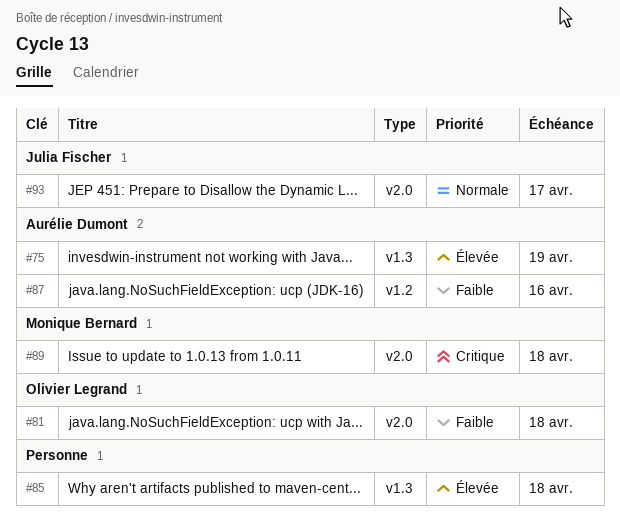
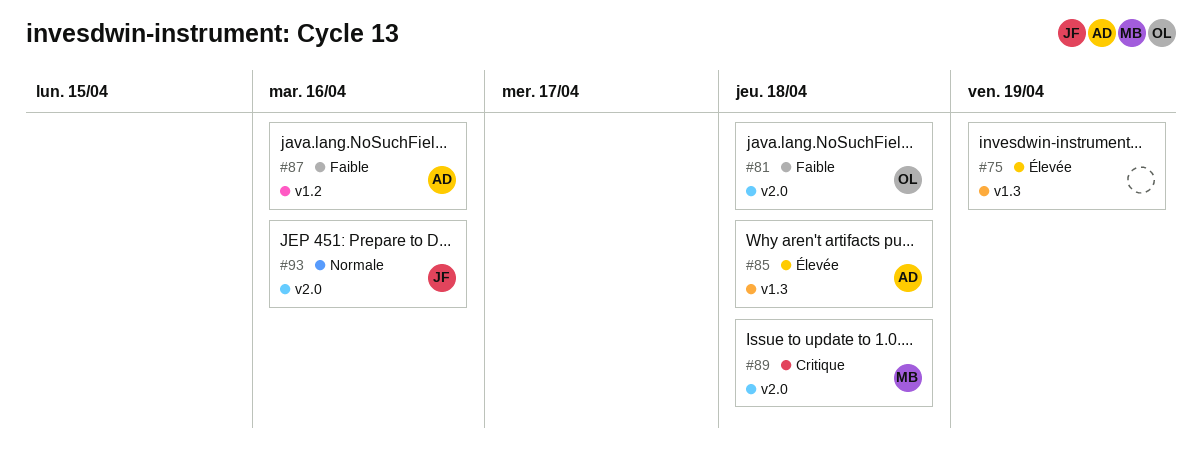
#75, owner: Aurélie Dumont -> none
#85, owner: none -> Aurélie Dumont
#93, due: Apr 17 -> Apr 16

